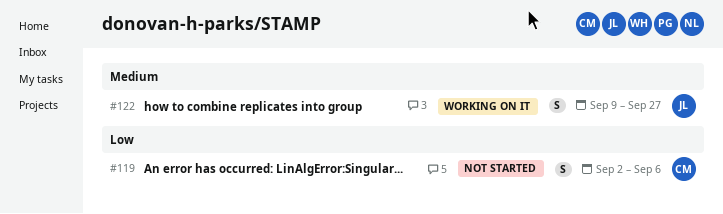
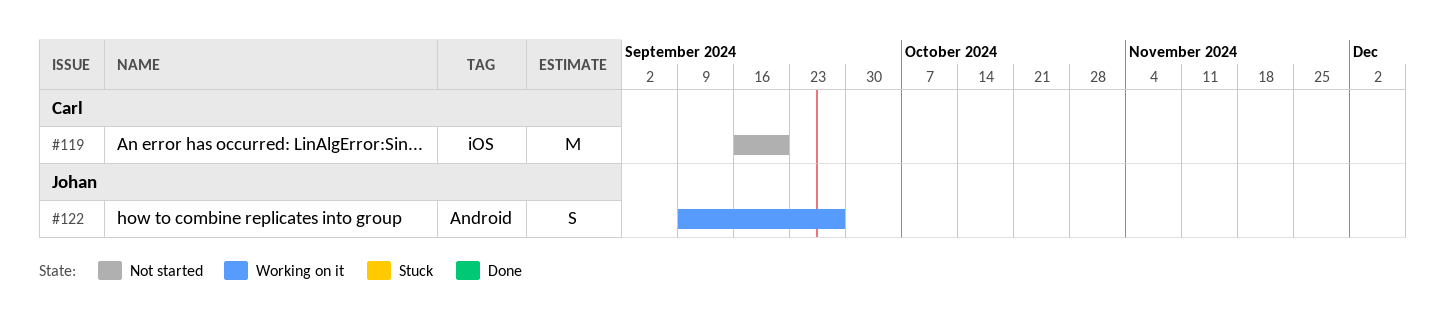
#119, estimate: S -> M
#119, start: Sep 2 -> Sep 16
#119, due: Sep 6 -> Sep 20

